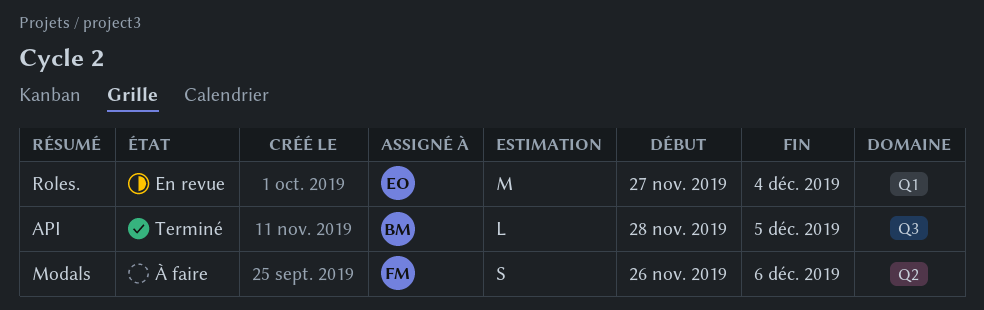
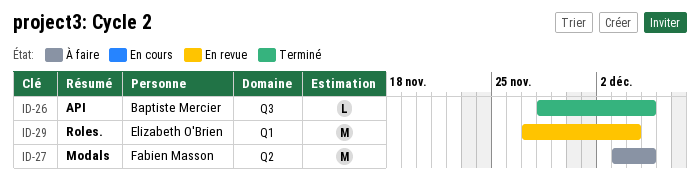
Modals, estimate: S -> M
Modals, start: Nov 26 -> Dec 3
Modals, due: Dec 6 -> Dec 5

